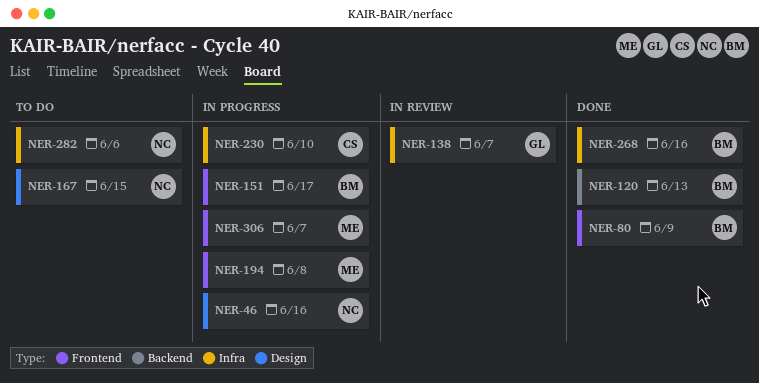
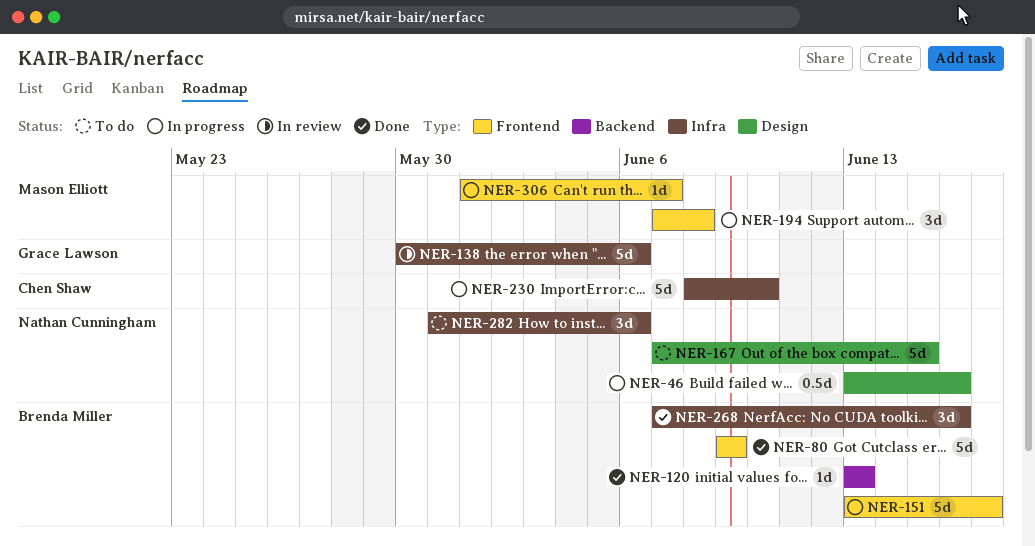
NER-138, due: Jun 7 -> Jun 6

